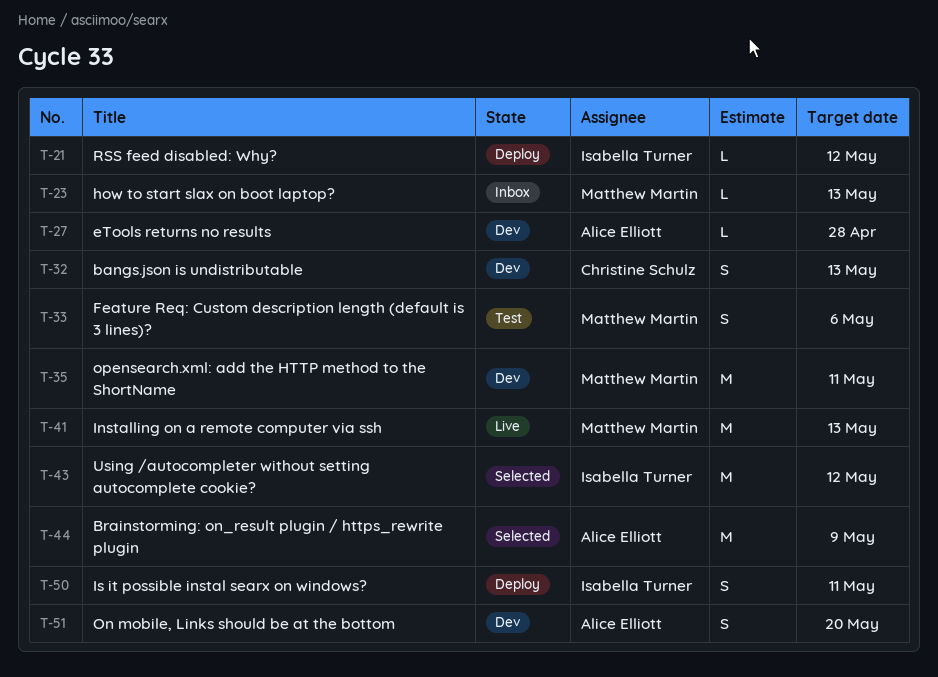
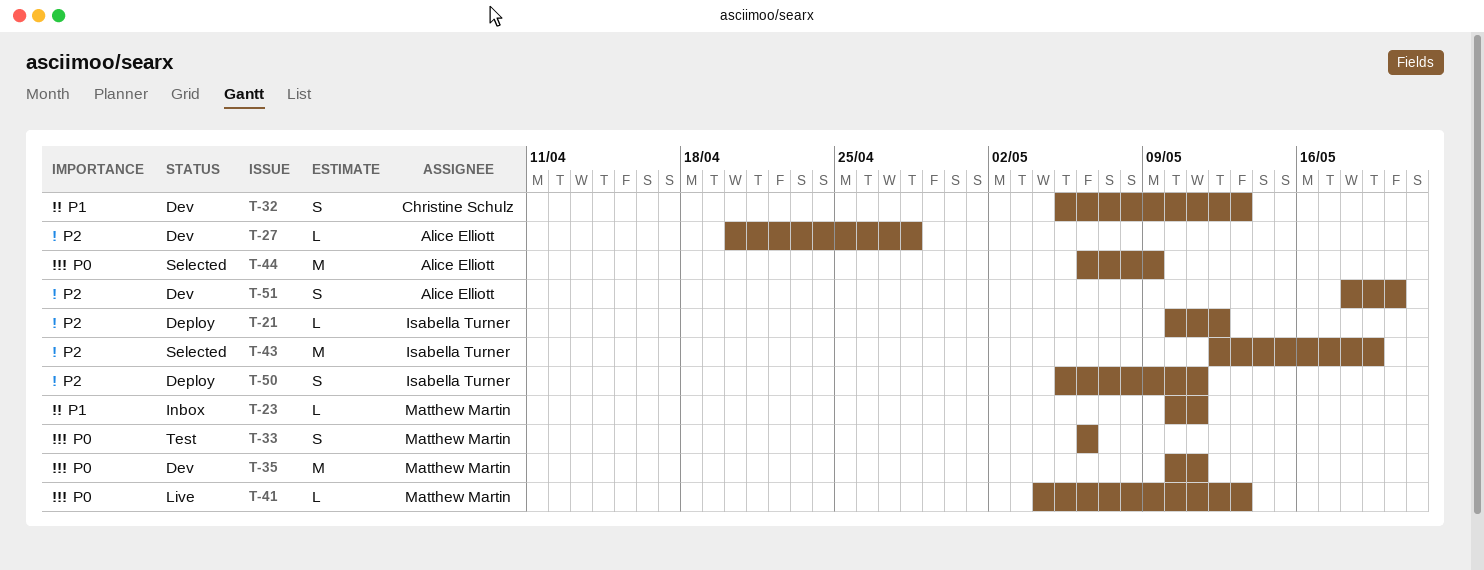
T-23, due: May 13 -> May 11
T-41, estimate: M -> L
T-43, due: May 12 -> May 19

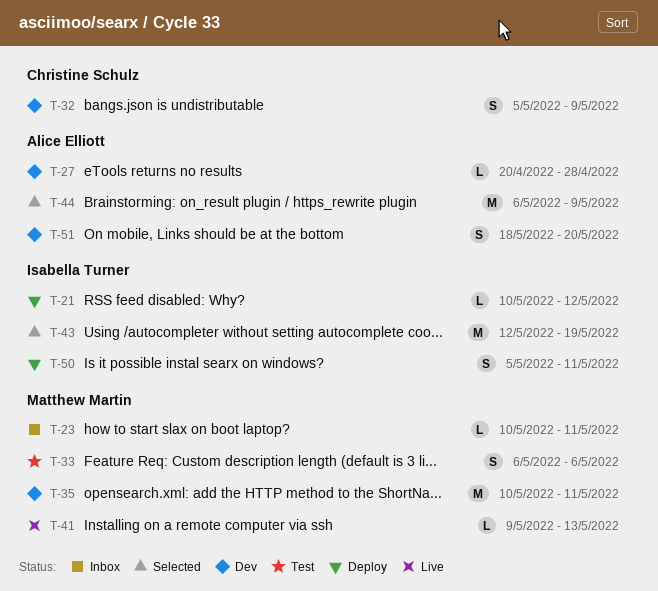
T-32, due: May 13 -> May 9
T-41, start: May 4 -> May 9

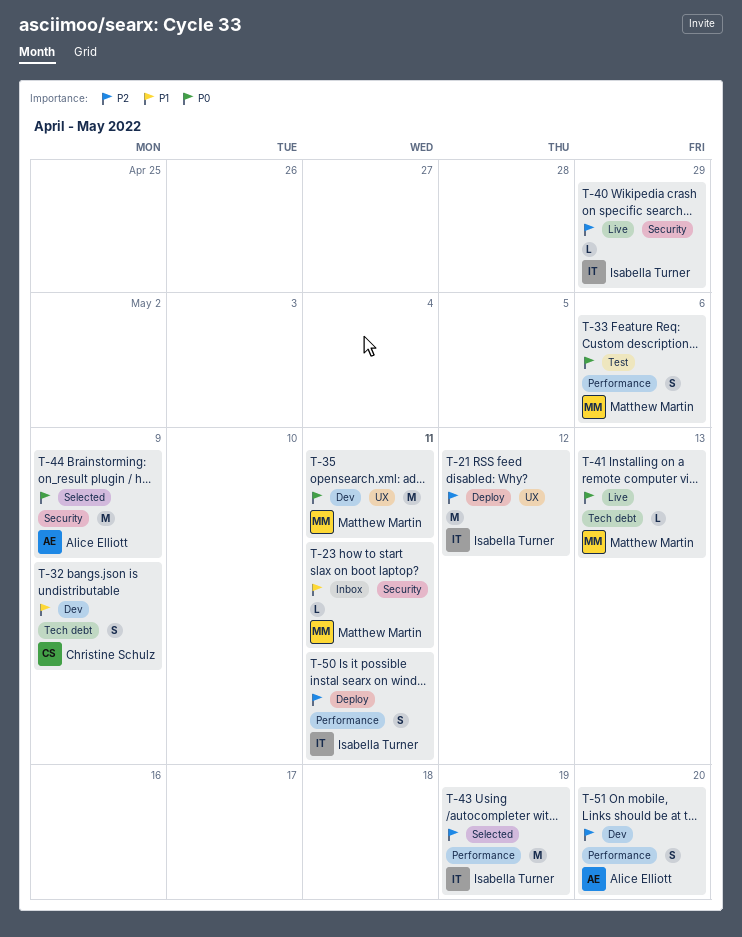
T-21, estimate: L -> M
T-27: present -> none
T-40: none -> present

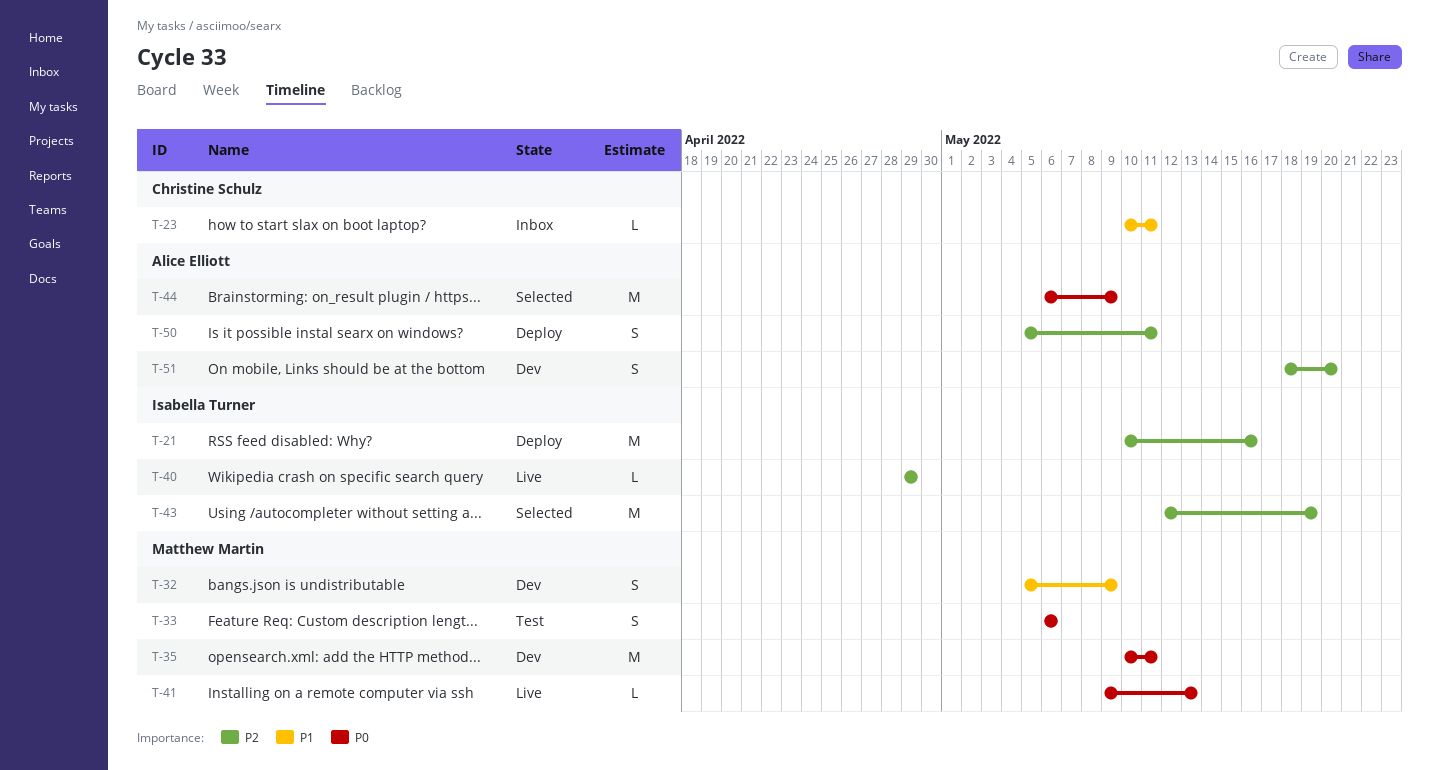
T-21, due: May 12 -> May 16
T-23, owner: Matthew Martin -> Christine Schulz
T-32, owner: Christine Schulz -> Matthew Martin
T-50, owner: Isabella Turner -> Alice Elliott

